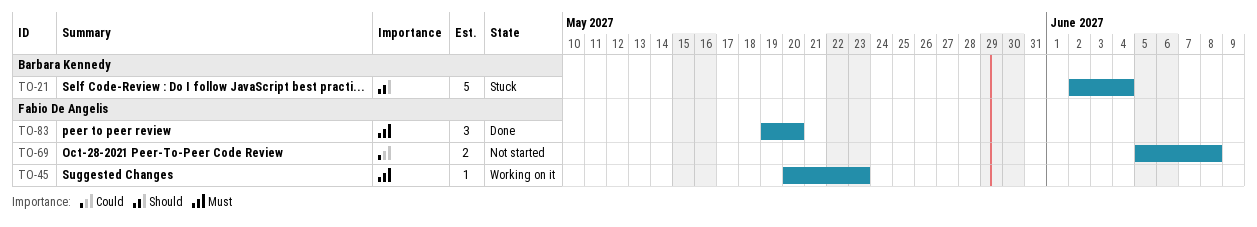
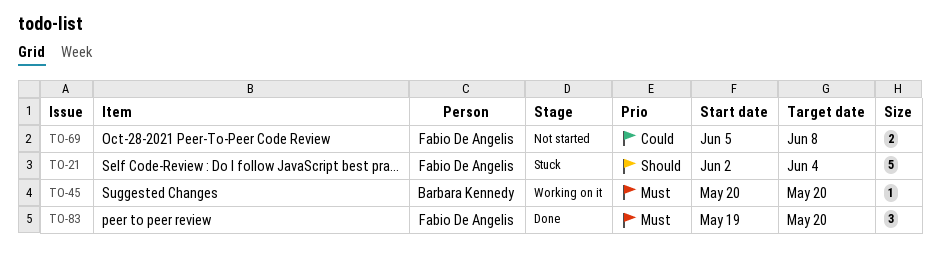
TO-21, owner: Barbara Kennedy -> Fabio De Angelis
TO-45, owner: Fabio De Angelis -> Barbara Kennedy
TO-45, due: May 23 -> May 20

